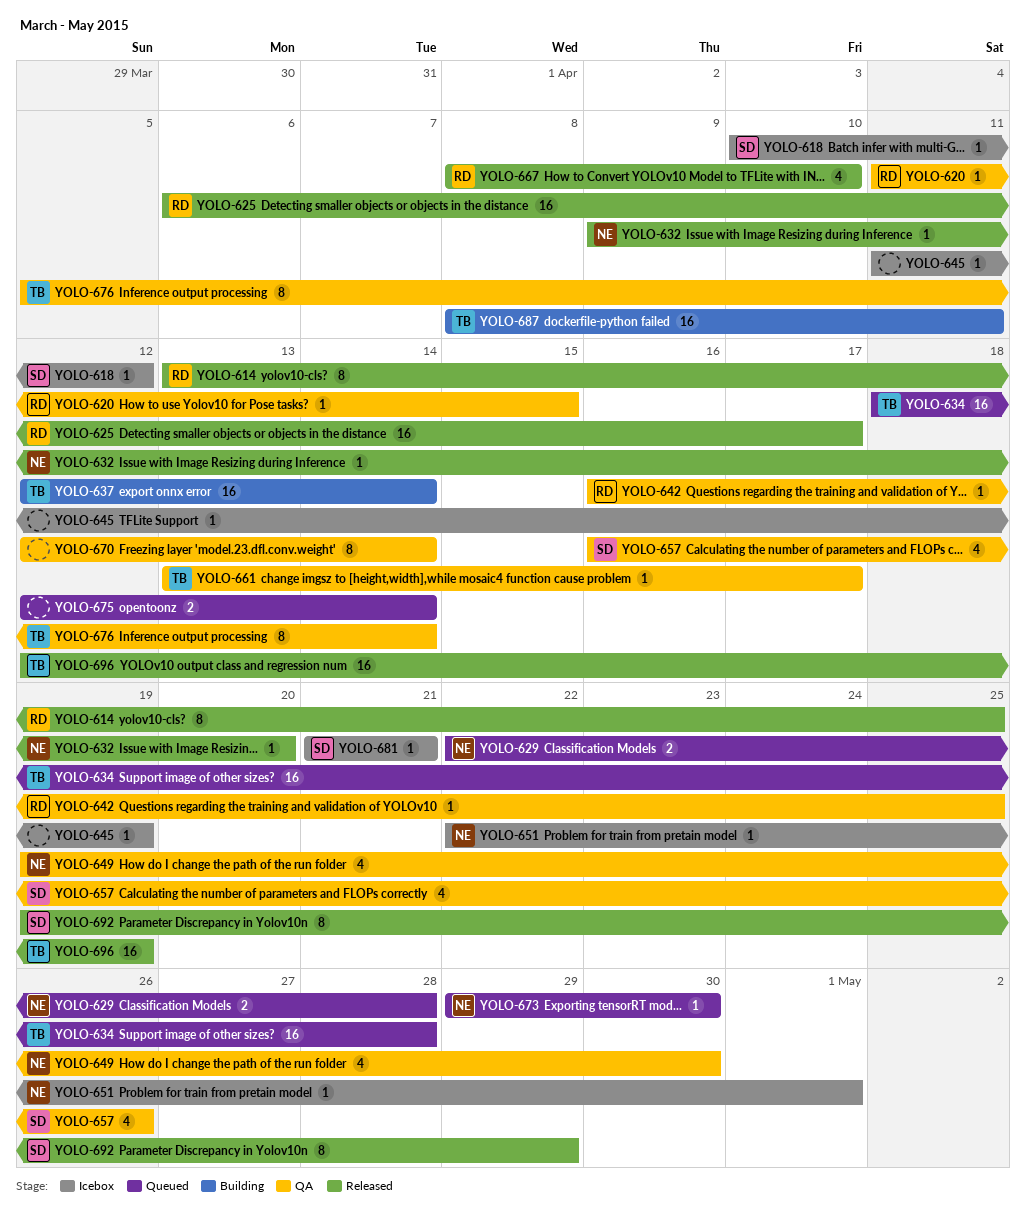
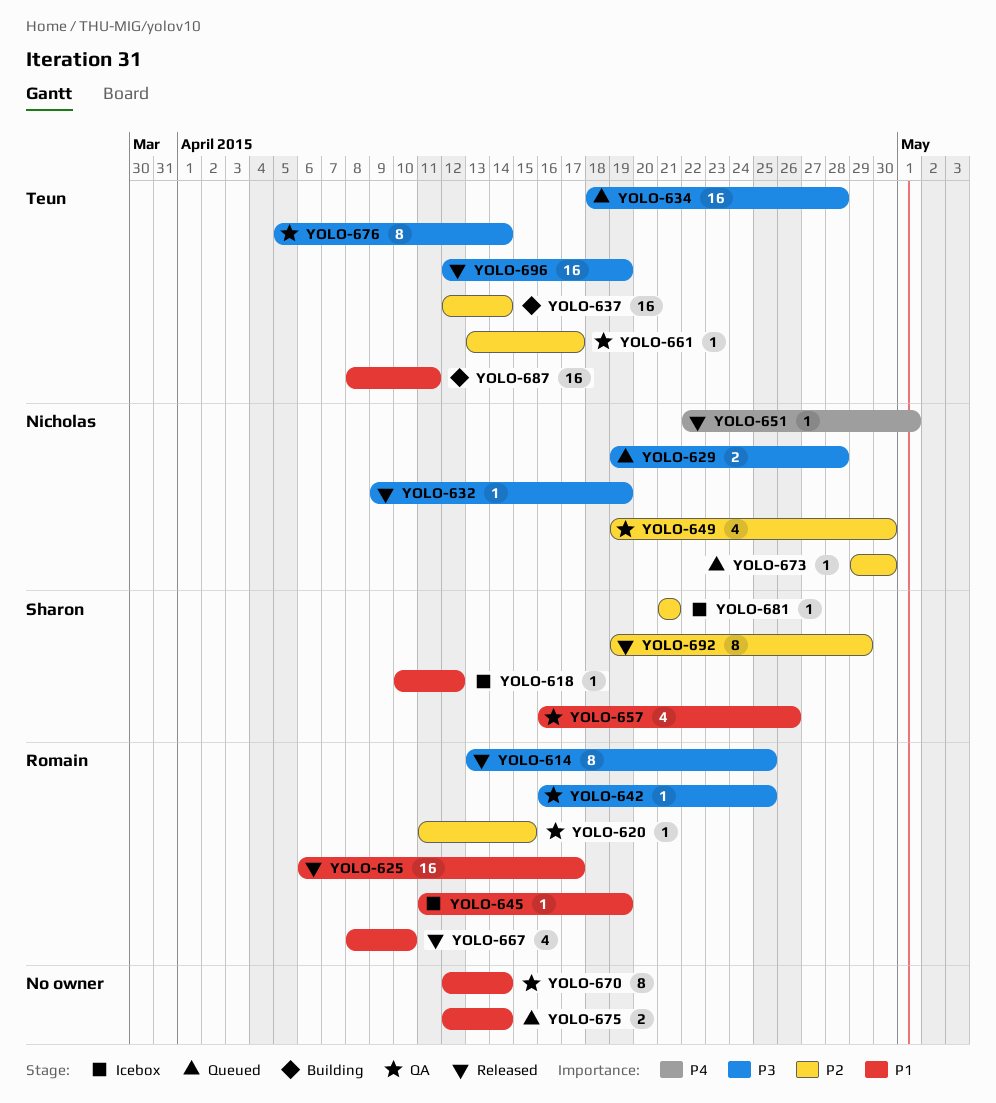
YOLO-629, start: Apr 22 -> Apr 19
YOLO-632, due: Apr 20 -> Apr 19
YOLO-645, owner: none -> Romain
YOLO-651, status: Icebox -> Released

